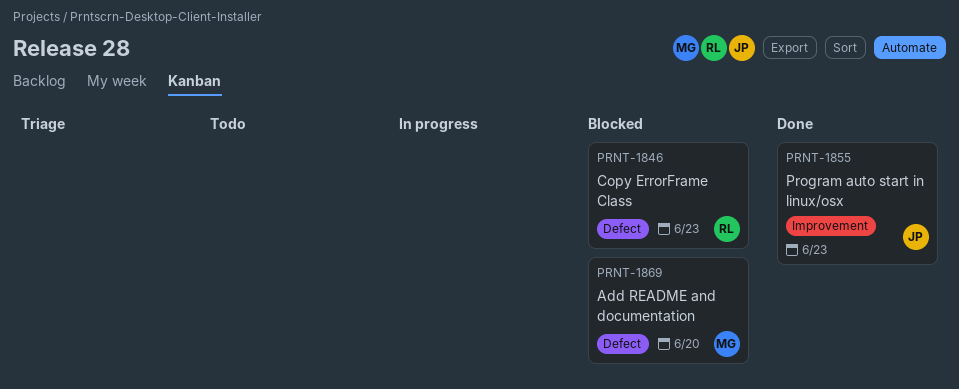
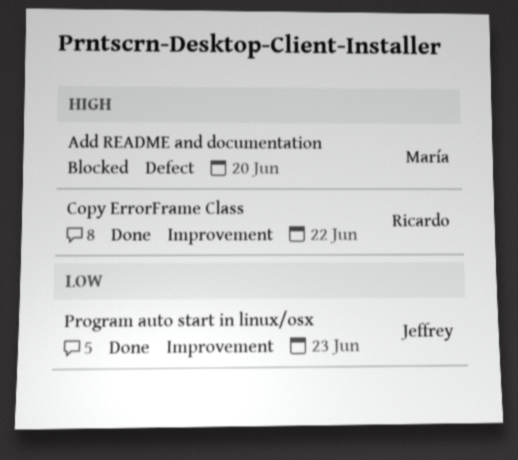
Copy ErrorFrame Class, status: Blocked -> Done
Copy ErrorFrame Class, label: Defect -> Improvement
Copy ErrorFrame Class, due: Jun 23 -> Jun 22

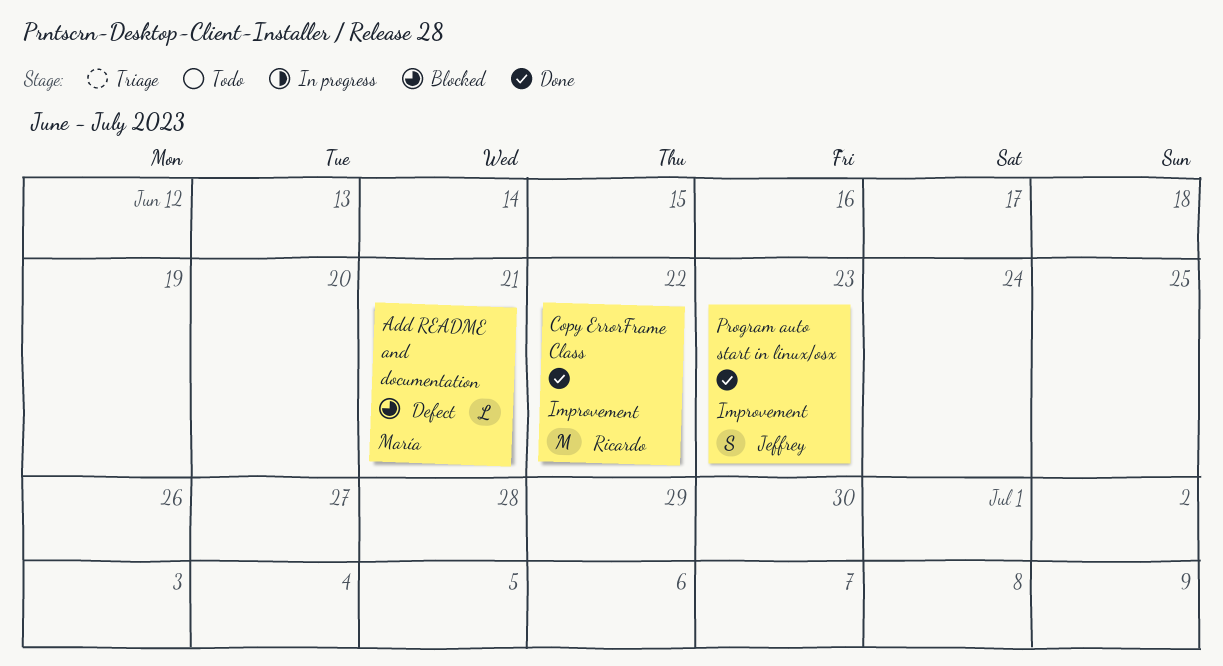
Add README and documentation, due: Jun 20 -> Jun 21

